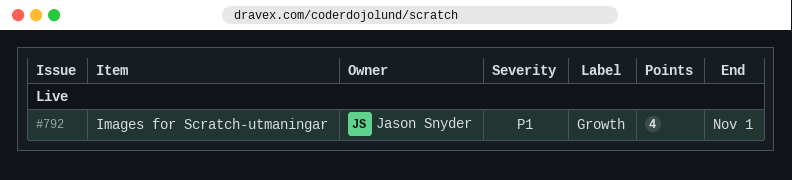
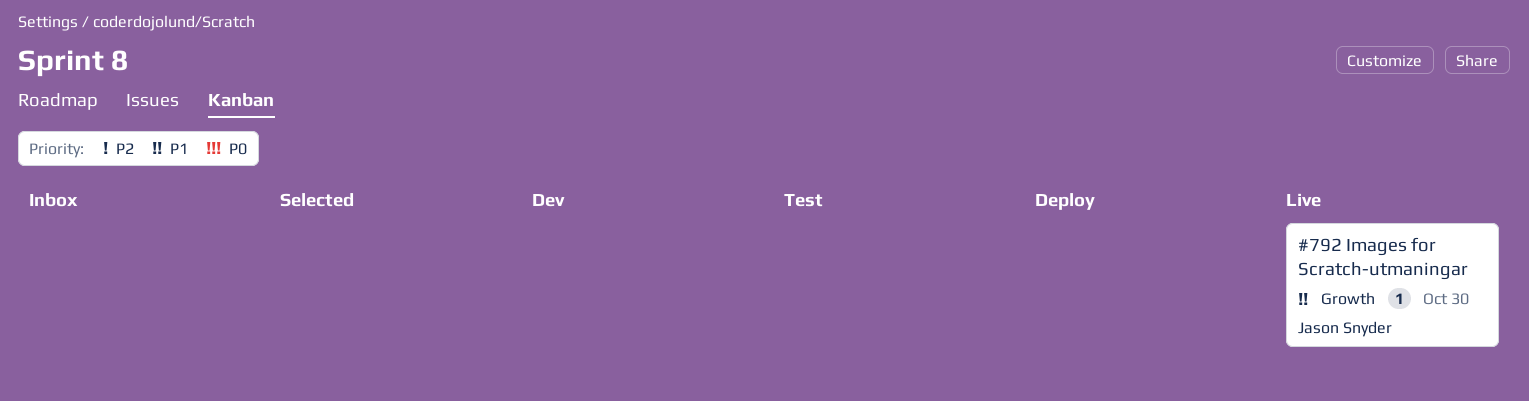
#792, estimate: 4 -> 1
#792, due: Nov 1 -> Oct 30

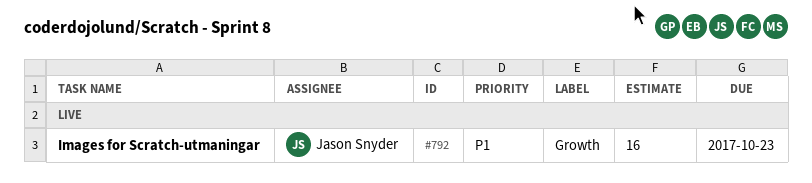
#792, estimate: 1 -> 16
#792, due: Oct 30 -> Oct 23

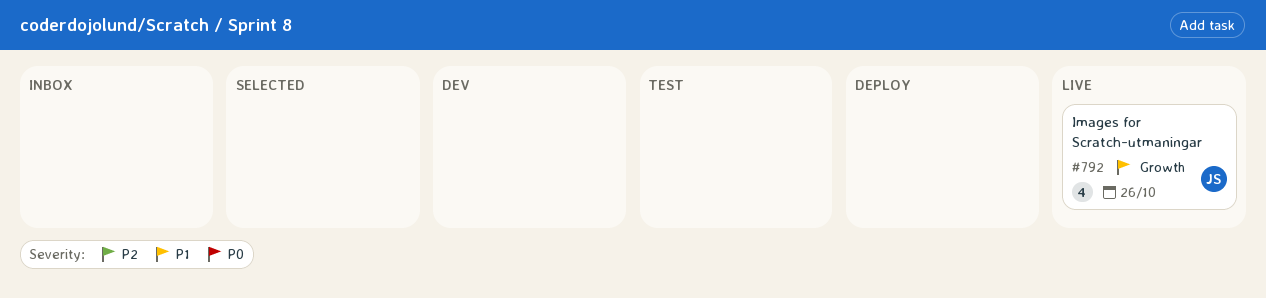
#792, estimate: 16 -> 4
#792, due: Oct 23 -> Oct 26

